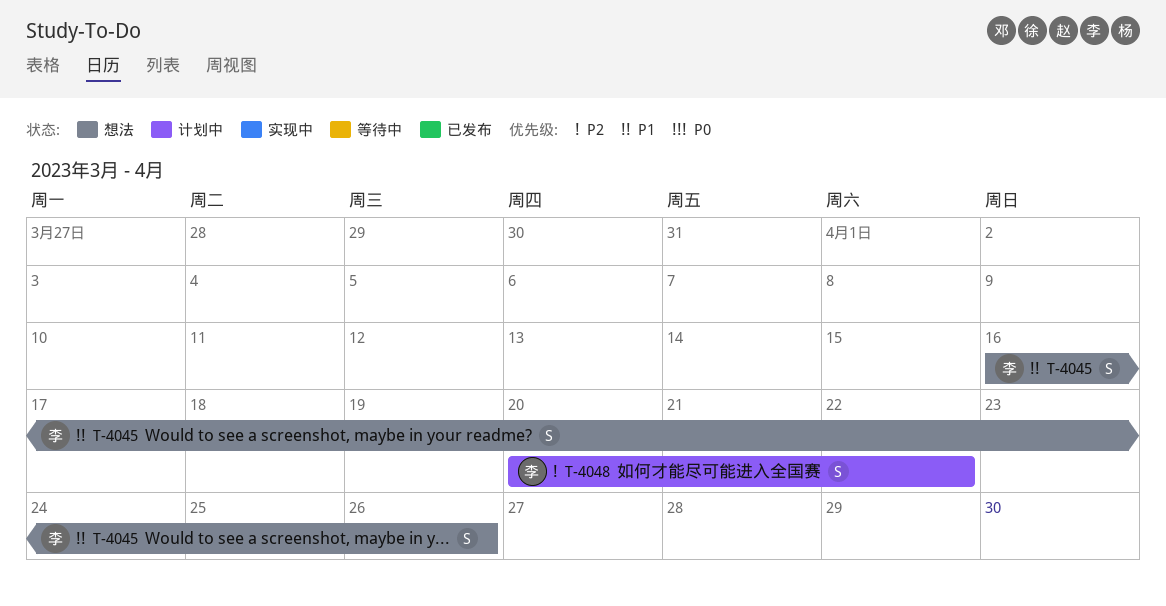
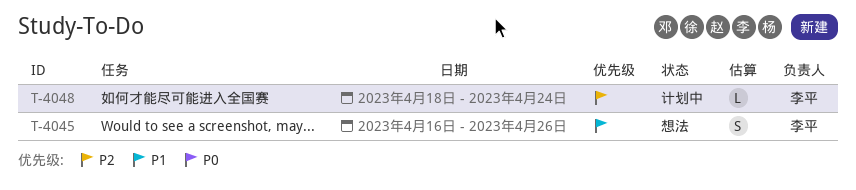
T-4048, estimate: S -> L
T-4048, start: Apr 20 -> Apr 18
T-4048, due: Apr 22 -> Apr 24

